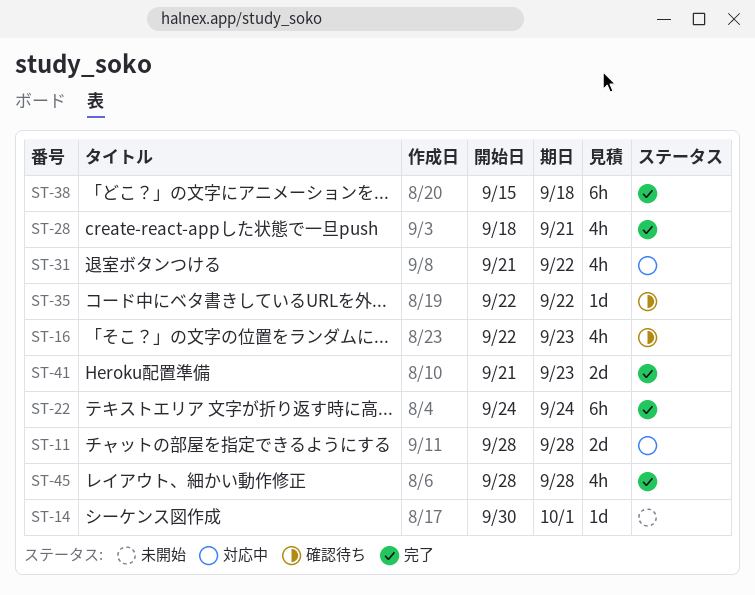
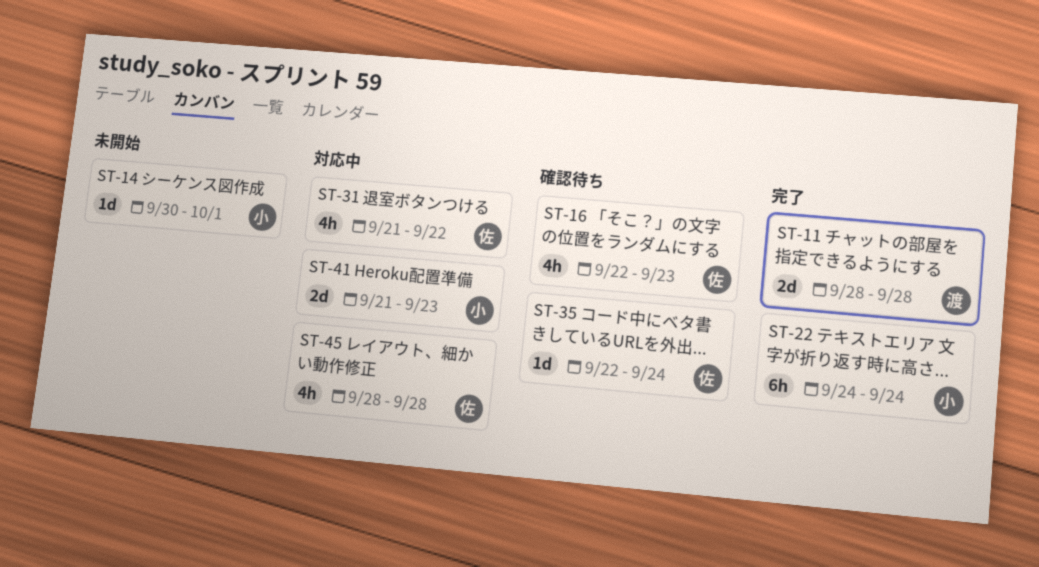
ST-11, status: 対応中 -> 完了
ST-28: present -> none
ST-35, due: Sep 22 -> Sep 24
ST-38: present -> none
ST-41, status: 完了 -> 対応中
ST-45, status: 完了 -> 対応中

